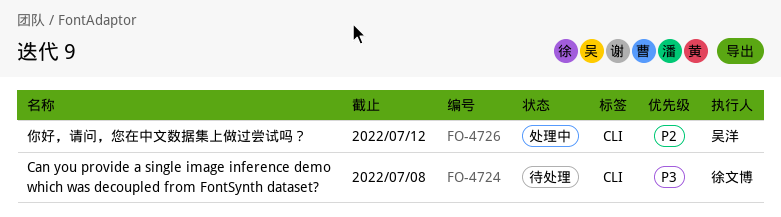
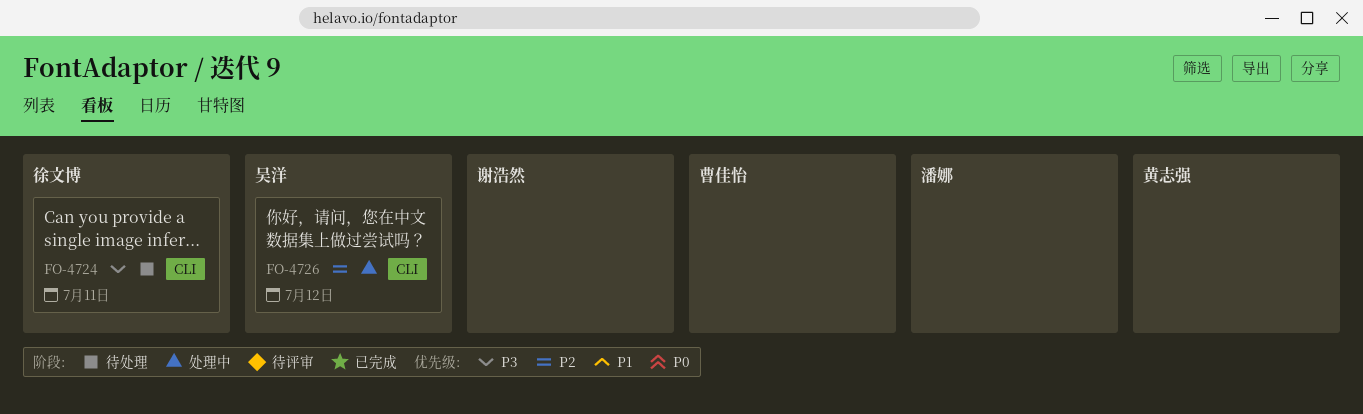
FO-4724, due: Jul 8 -> Jul 11

